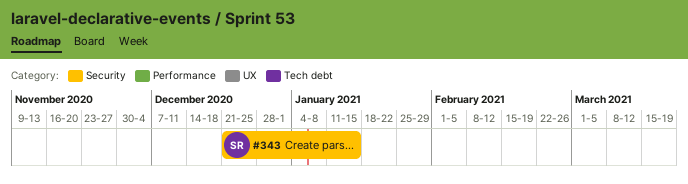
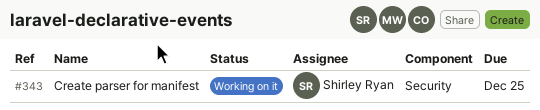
#343, due: Jan 15 -> Dec 25

